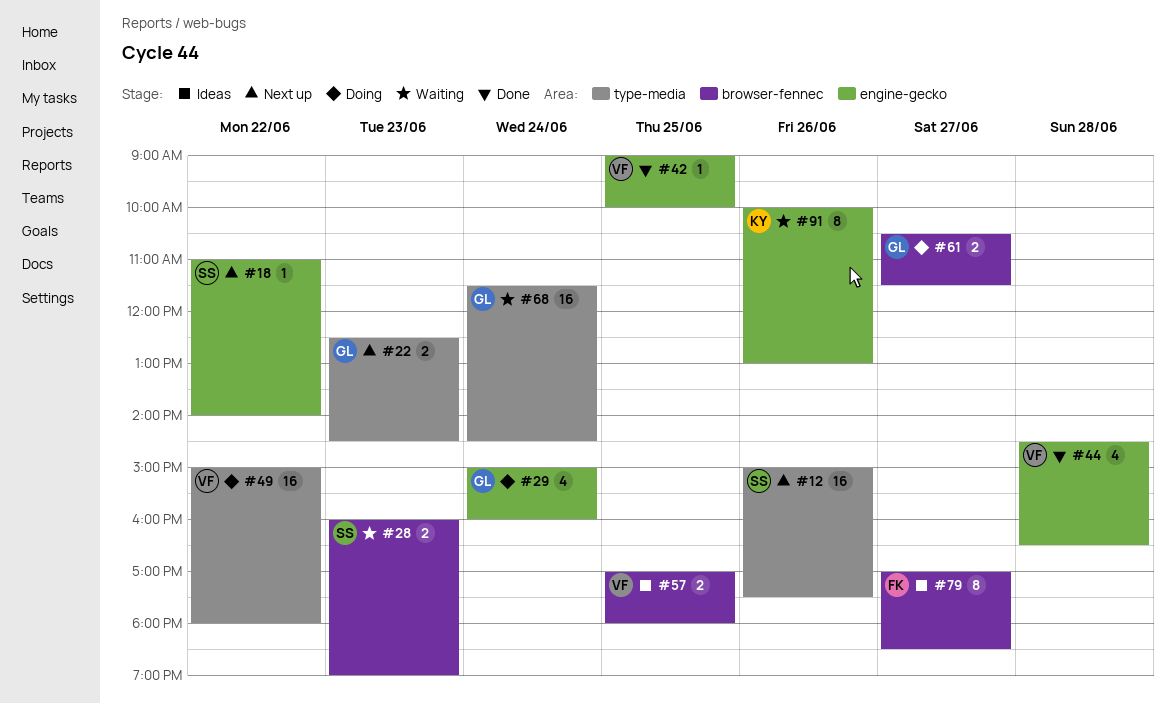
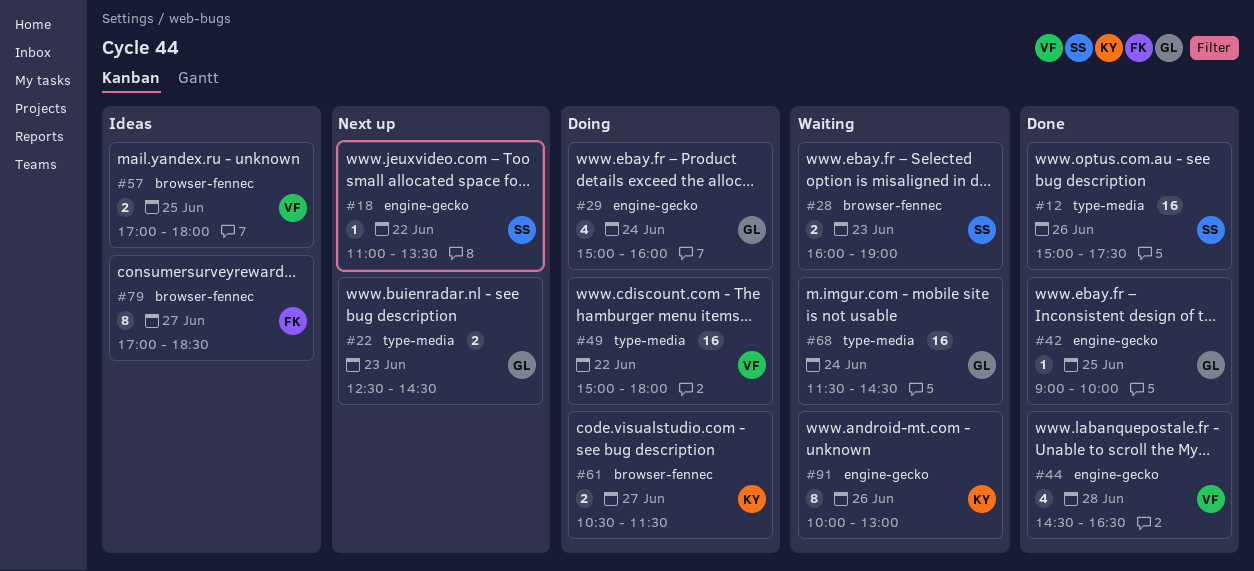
#12, status: Next up -> Done
#18, ends: 14:00 -> 13:30
#42, owner: VF -> GL
#61, owner: GL -> KY

